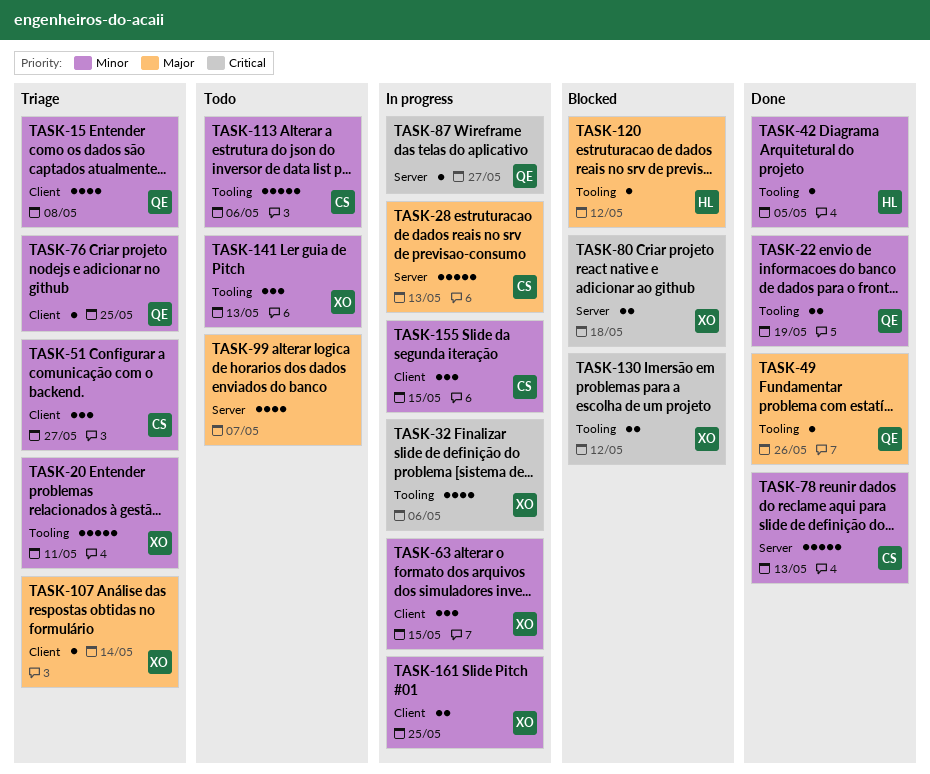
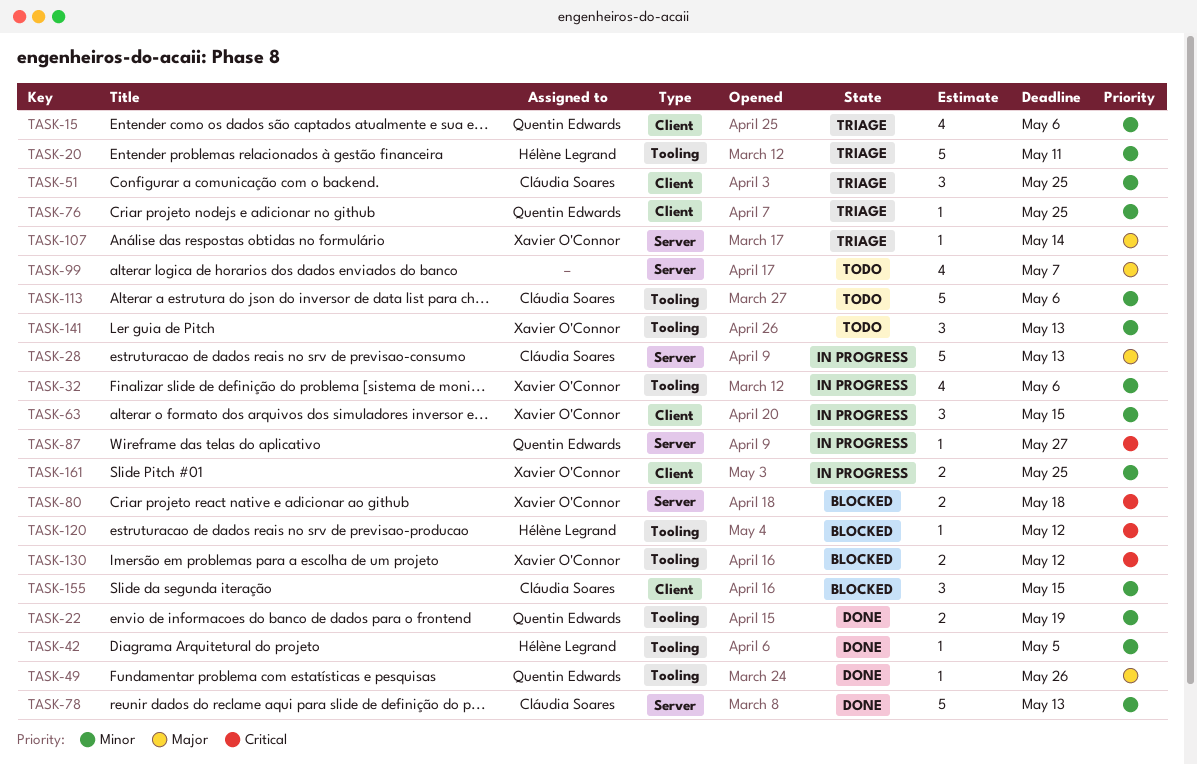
TASK-15, due: May 8 -> May 6
TASK-20, owner: Xavier O'Connor -> Hélène Legrand
TASK-32, priority: Critical -> Minor
TASK-51, due: May 27 -> May 25
TASK-107, label: Client -> Server
TASK-120, priority: Major -> Critical
TASK-155, status: In progress -> Blocked

